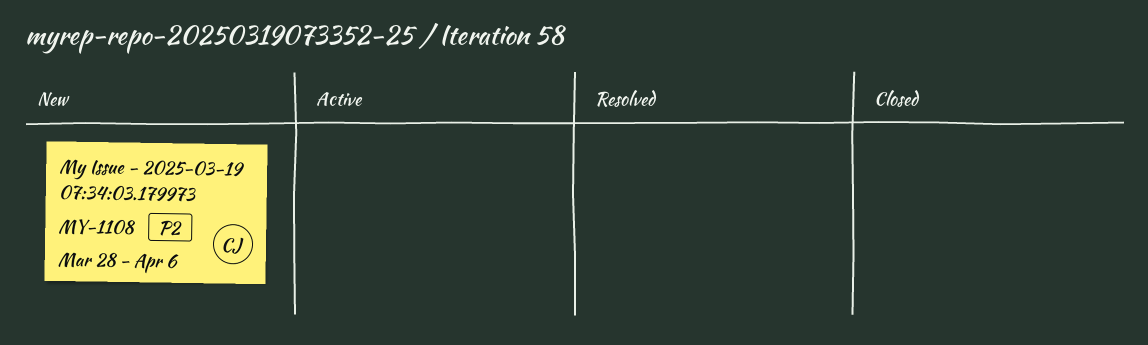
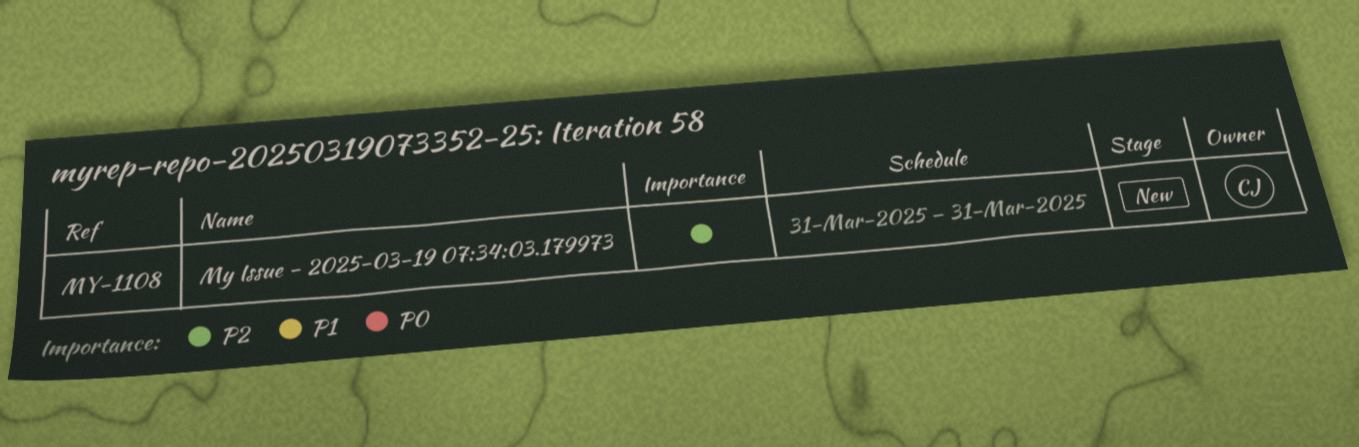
MY-1108, start: Mar 28 -> Mar 31
MY-1108, due: Apr 6 -> Mar 31

